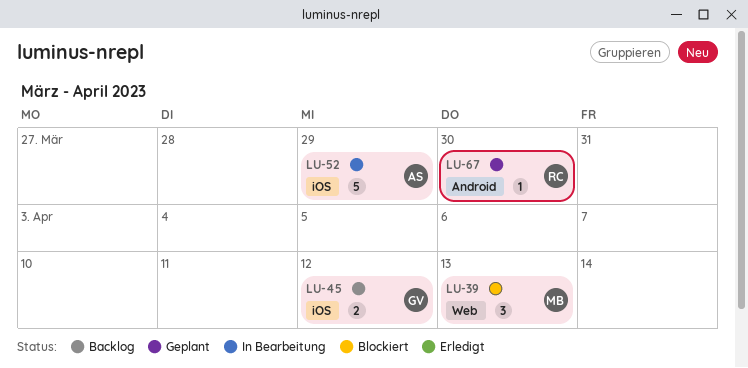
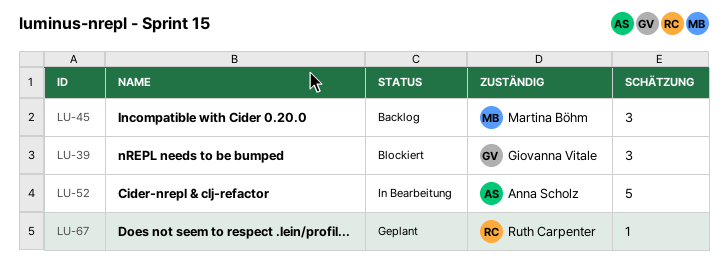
LU-39, owner: Martina Böhm -> Giovanna Vitale
LU-45, owner: Giovanna Vitale -> Martina Böhm
LU-45, estimate: 2 -> 3

